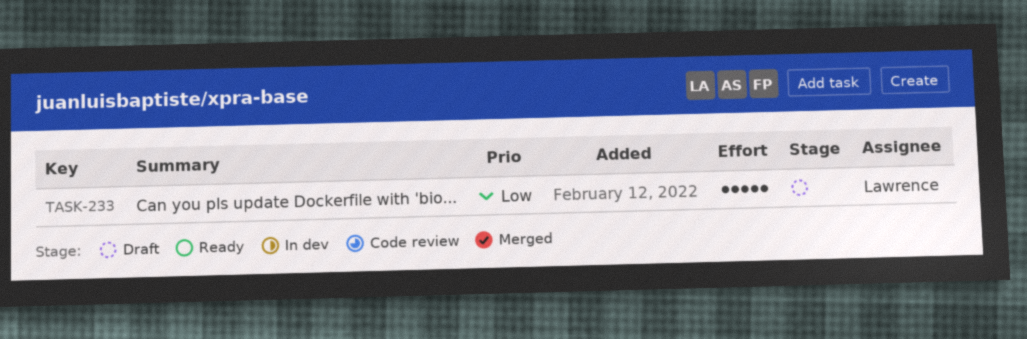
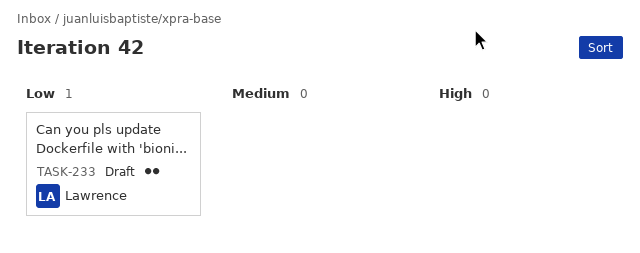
TASK-233, estimate: 5 -> 2

